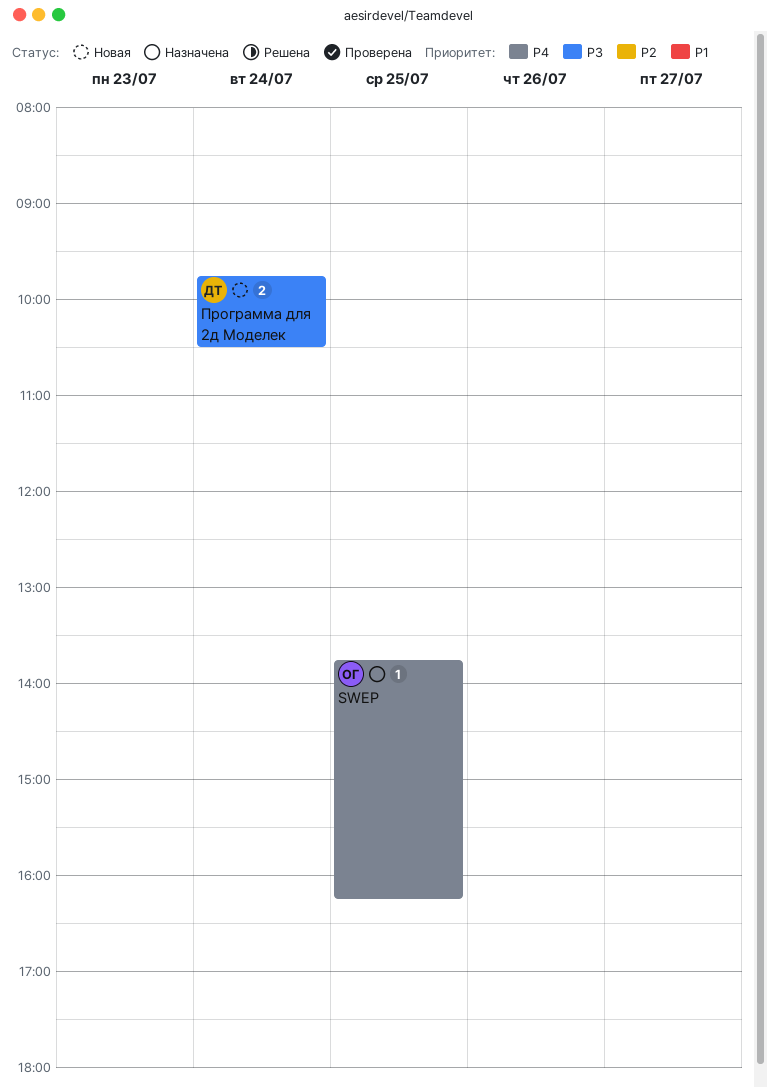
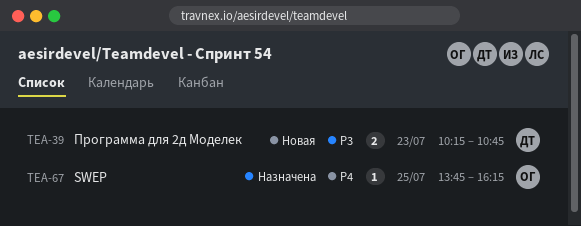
Программа для 2д Моделек, day: Jul 24 -> Jul 23
Программа для 2д Моделек, begins: 09:45 -> 10:15
Программа для 2д Моделек, ends: 10:30 -> 10:45

